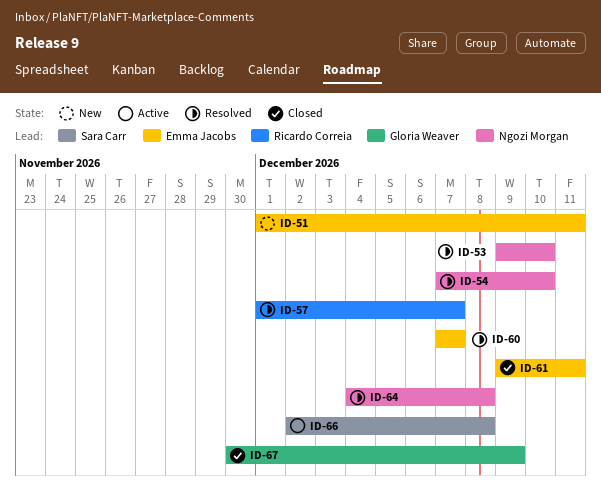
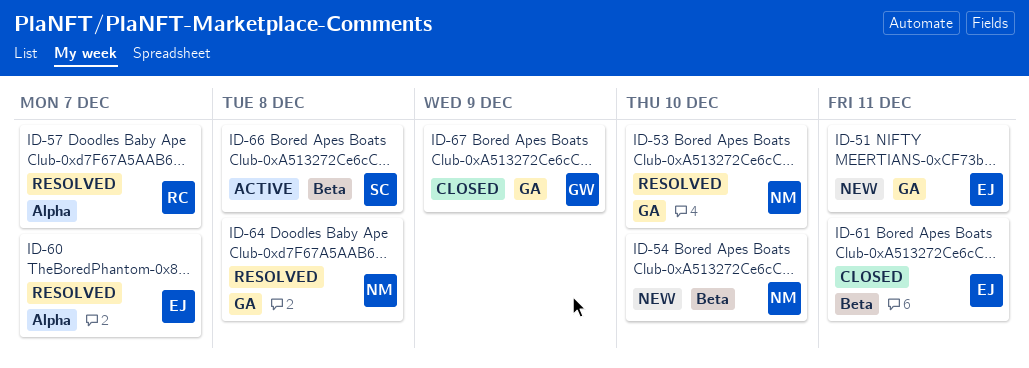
ID-54, status: Resolved -> New

